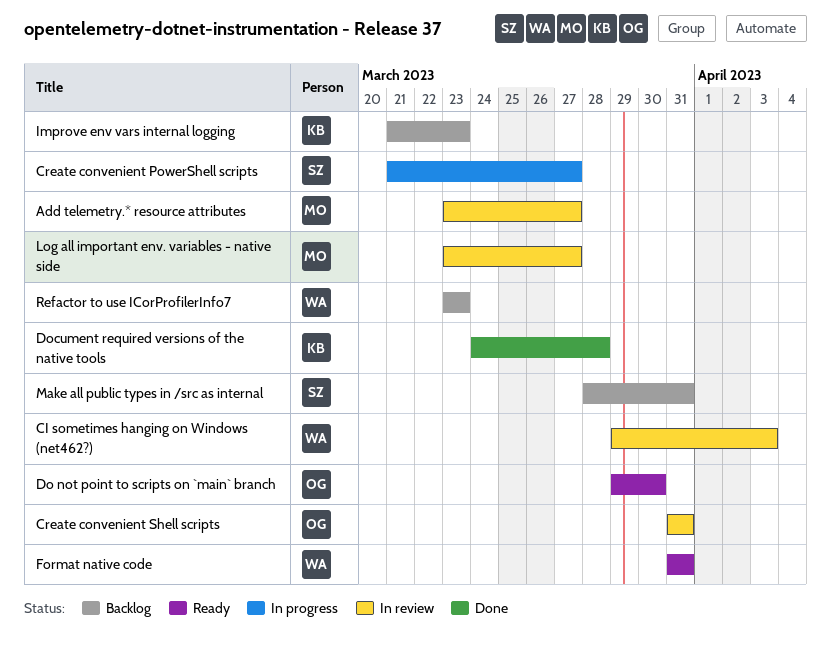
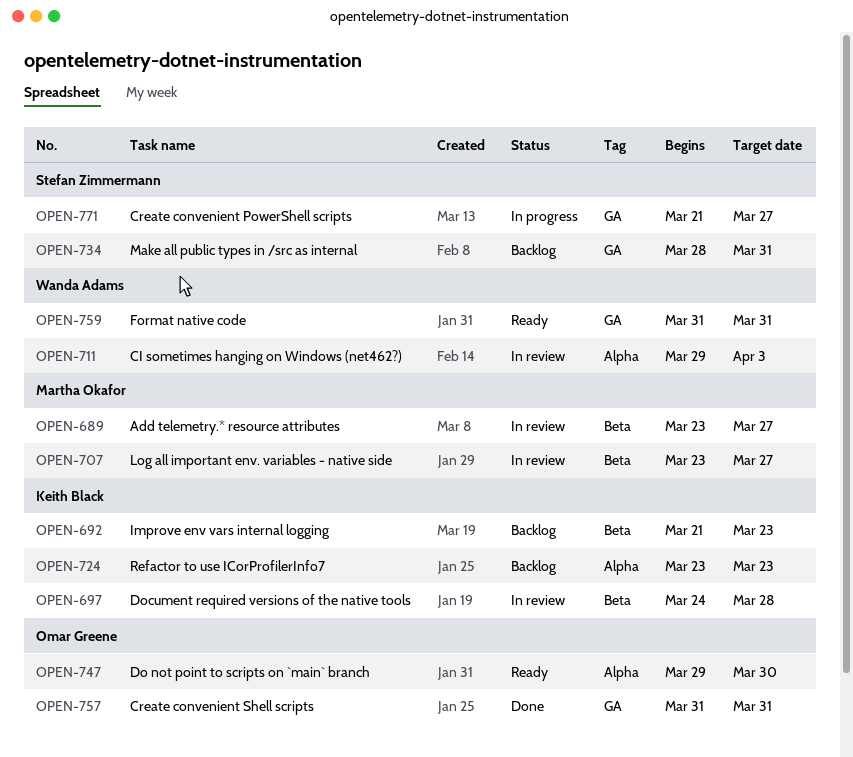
Create convenient Shell scripts, status: In review -> Done
Document required versions of the native tools, status: Done -> In review
Refactor to use ICorProfilerInfo7, owner: Wanda Adams -> Keith Black

